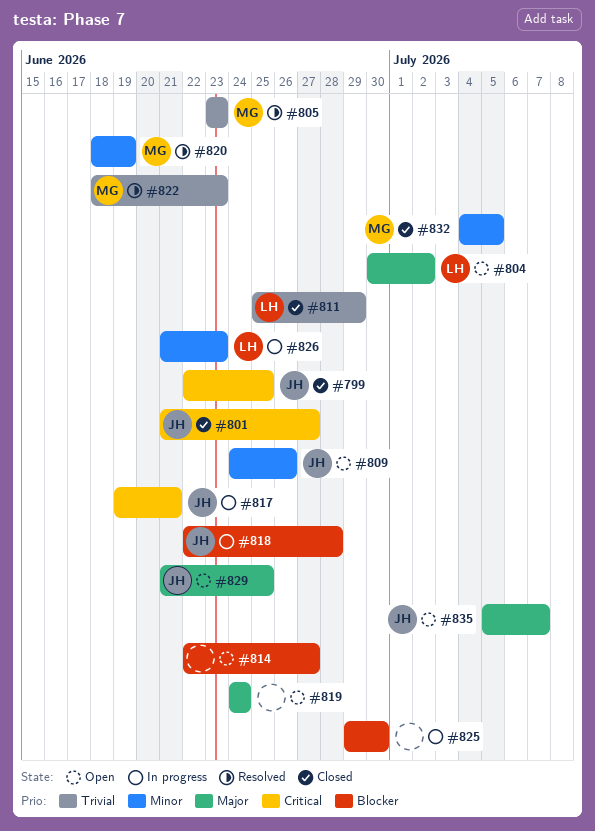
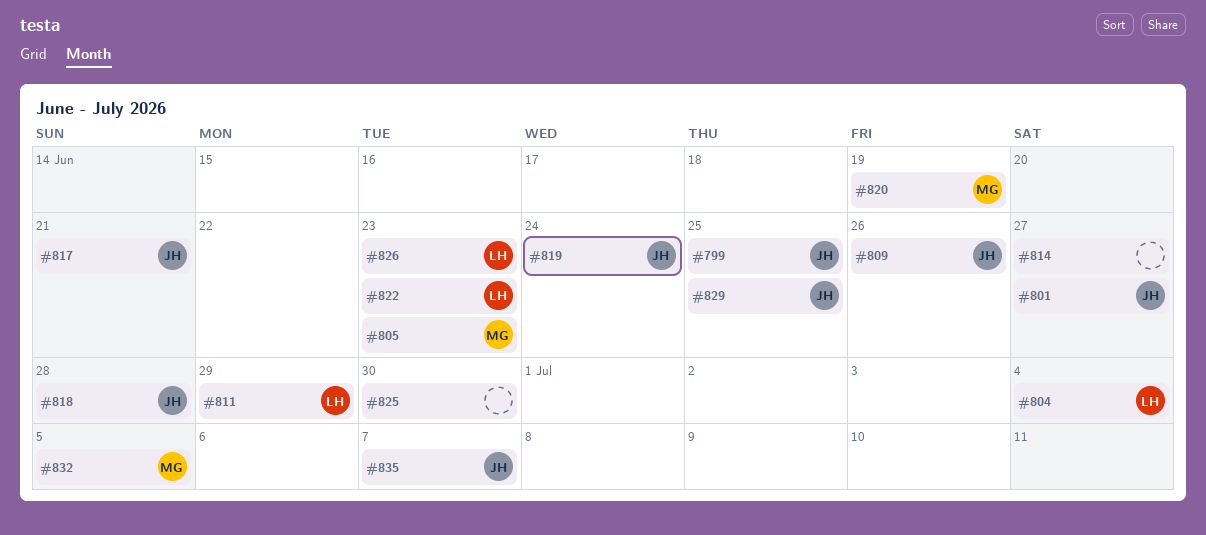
#804, due: Jul 2 -> Jul 4
#819, owner: none -> JH
#822, owner: MG -> LH

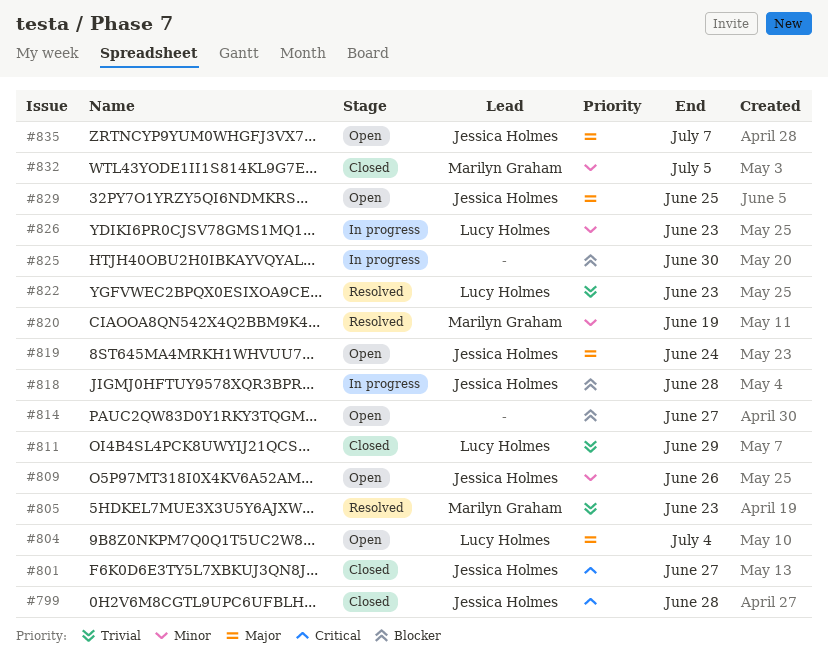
#799, due: Jun 25 -> Jun 28
#817: present -> none

